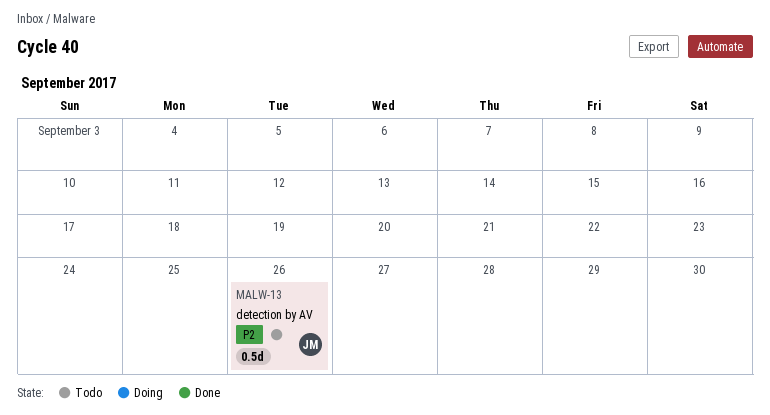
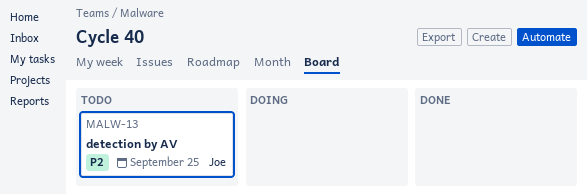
MALW-13, due: Sep 26 -> Sep 25

